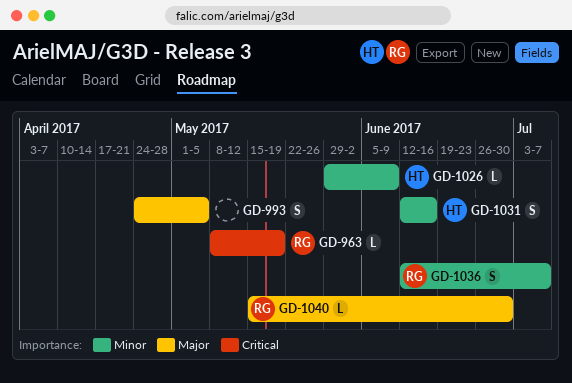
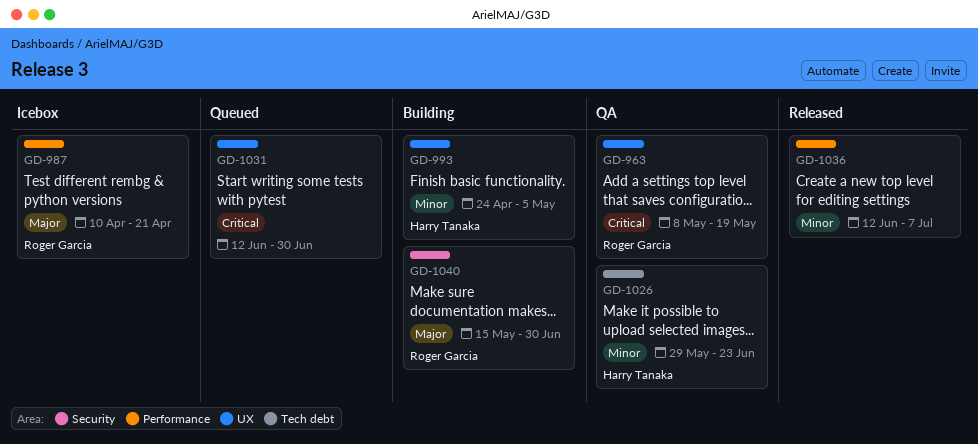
GD-987: none -> present
GD-993, owner: none -> Harry Tanaka
GD-993, priority: Major -> Minor
GD-1026, due: Jun 9 -> Jun 23
GD-1031, owner: Harry Tanaka -> none
GD-1031, priority: Minor -> Critical
GD-1031, due: Jun 16 -> Jun 30
GD-1036, owner: Roger Garcia -> none

